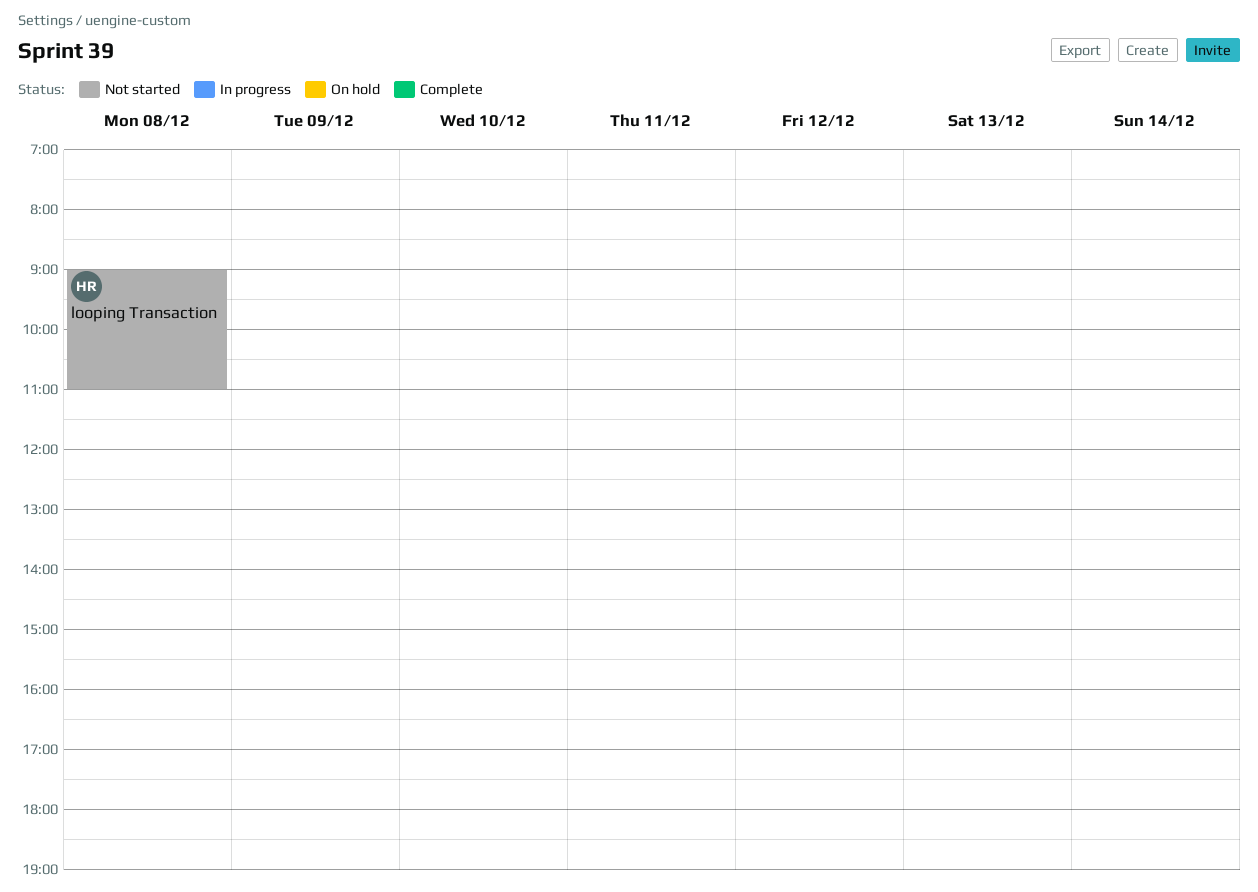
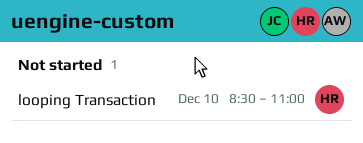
looping Transaction, day: Dec 8 -> Dec 10
looping Transaction, begins: 09:00 -> 08:30

